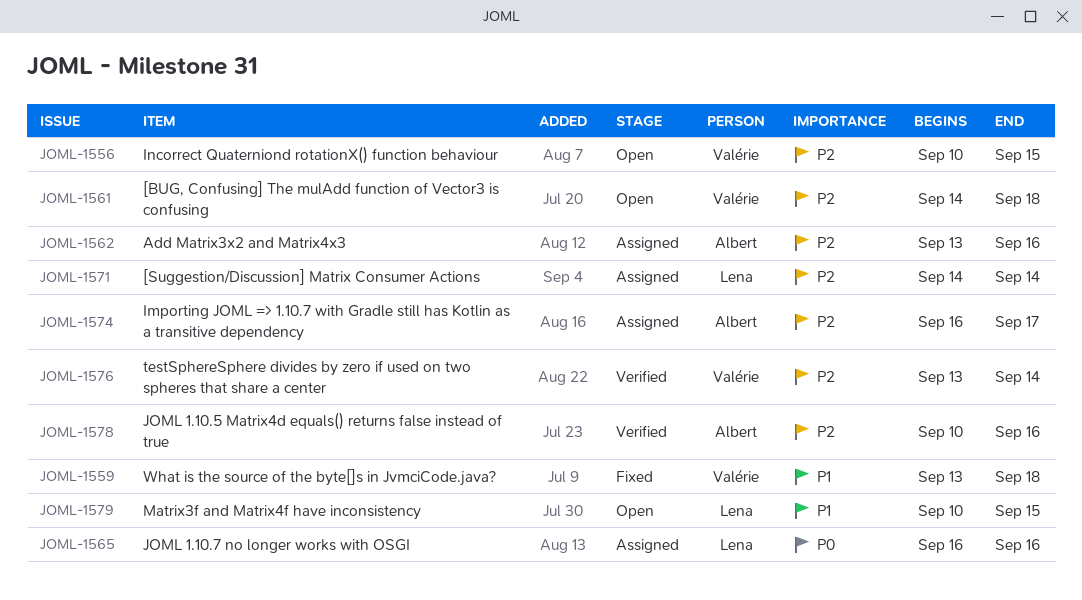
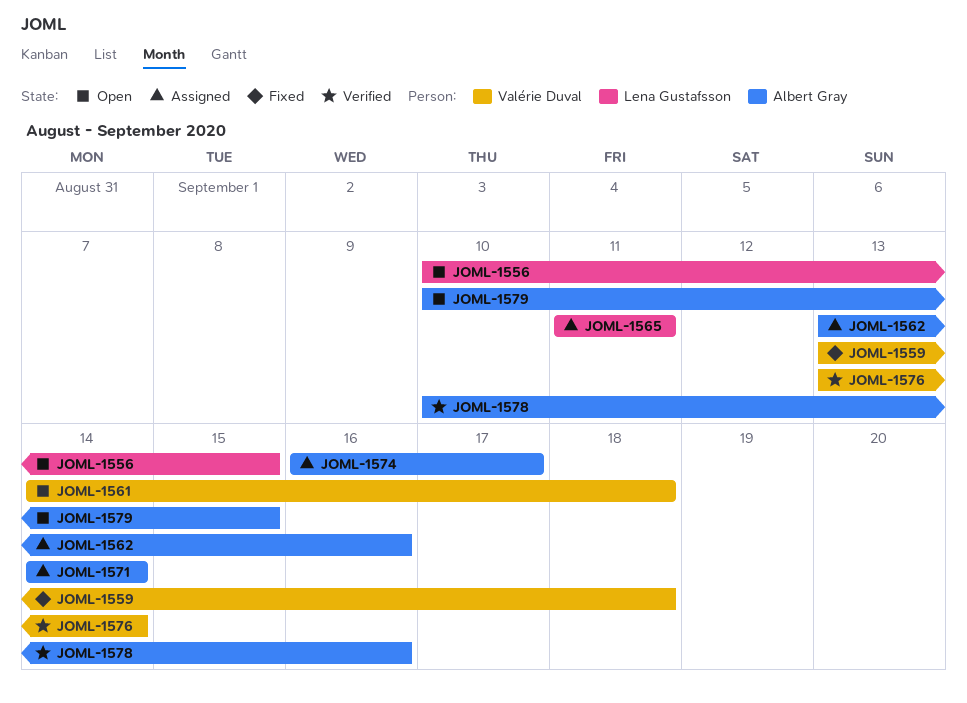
JOML-1556, owner: Valérie Duval -> Lena Gustafsson
JOML-1565, start: Sep 16 -> Sep 11
JOML-1565, due: Sep 16 -> Sep 11
JOML-1571, owner: Lena Gustafsson -> Albert Gray
JOML-1579, owner: Lena Gustafsson -> Albert Gray

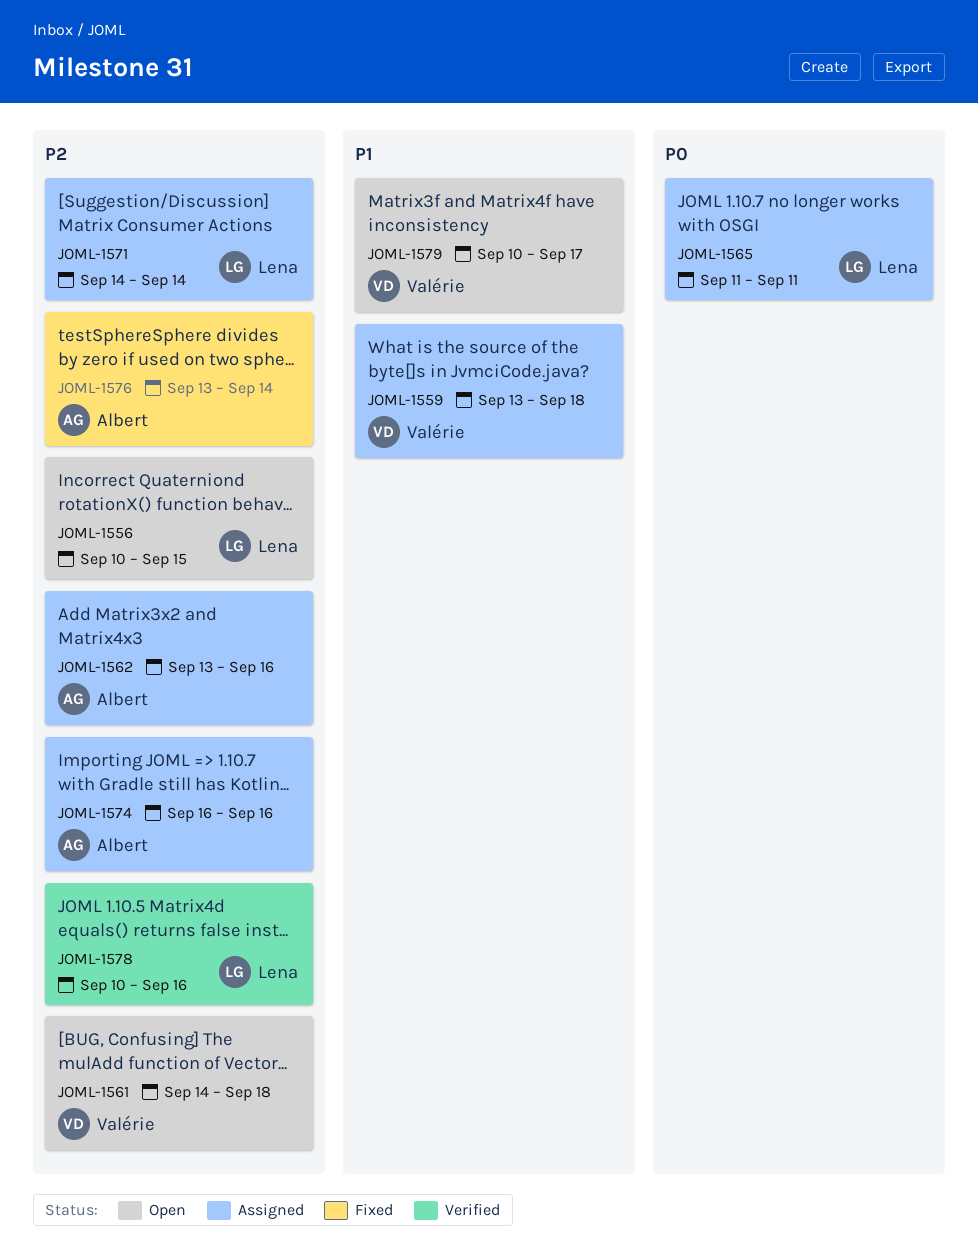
JOML-1559, status: Fixed -> Assigned
JOML-1571, owner: Albert Gray -> Lena Gustafsson
JOML-1574, due: Sep 17 -> Sep 16
JOML-1576, status: Verified -> Fixed
JOML-1576, owner: Valérie Duval -> Albert Gray
JOML-1578, owner: Albert Gray -> Lena Gustafsson
JOML-1579, owner: Albert Gray -> Valérie Duval
JOML-1579, due: Sep 15 -> Sep 17

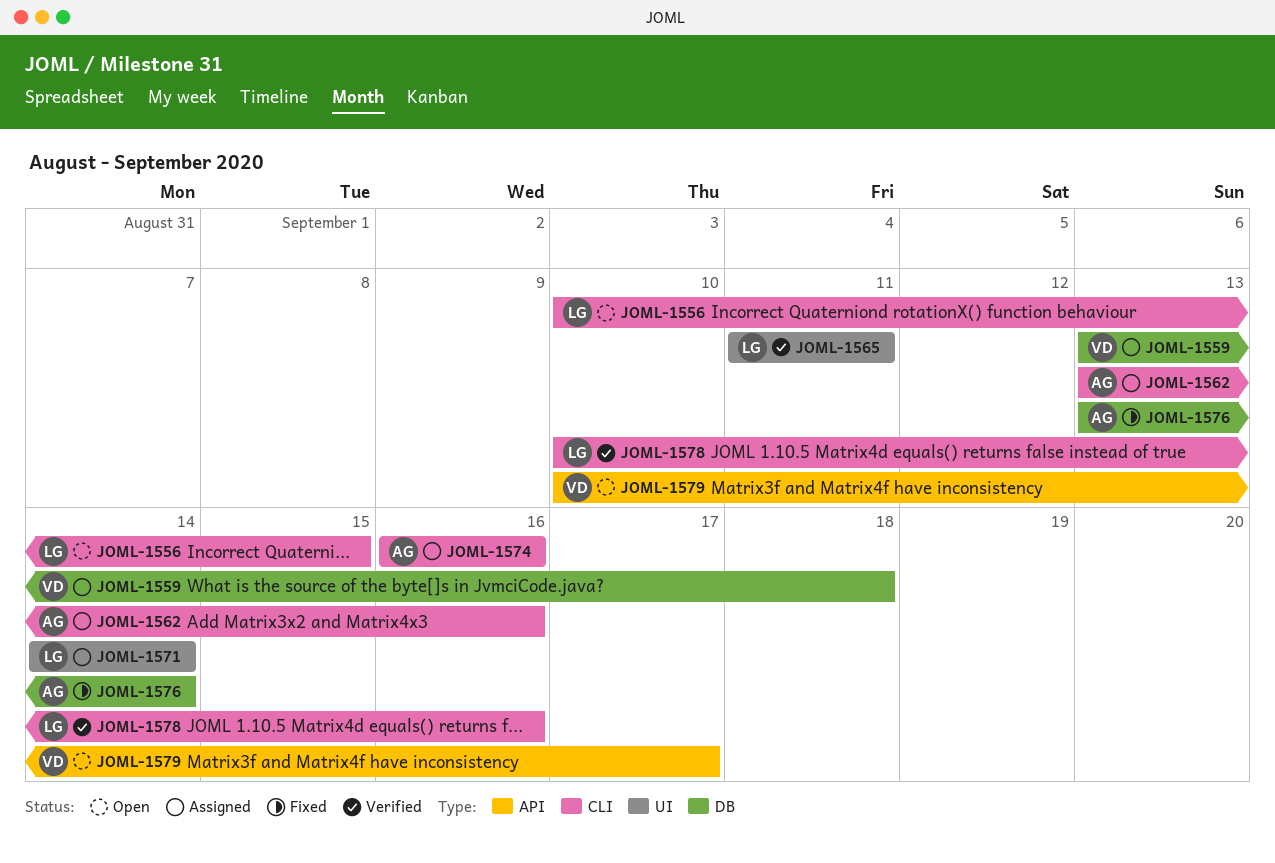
JOML-1561: present -> none
JOML-1565, status: Assigned -> Verified

